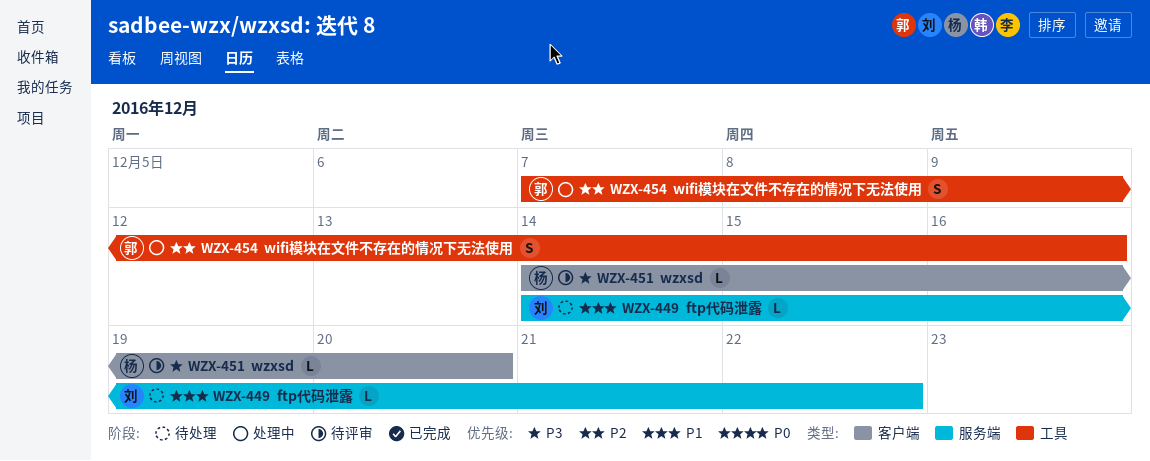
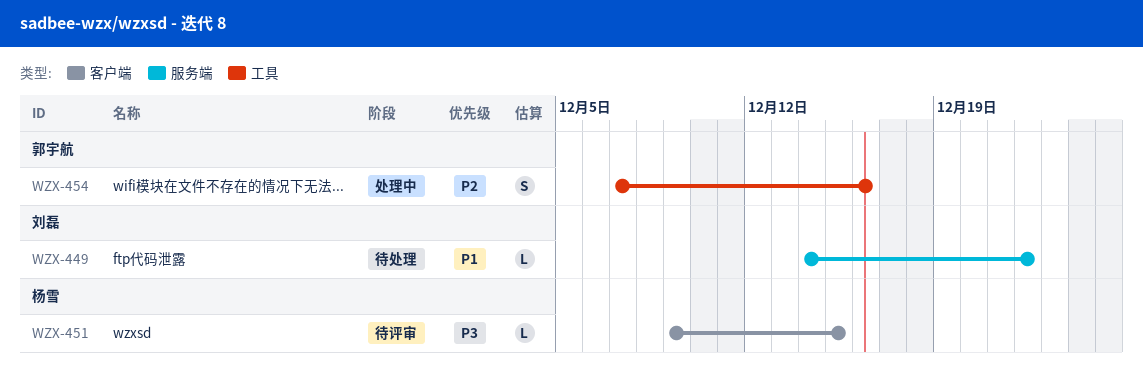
WZX-451, start: Dec 14 -> Dec 9
WZX-451, due: Dec 20 -> Dec 15

